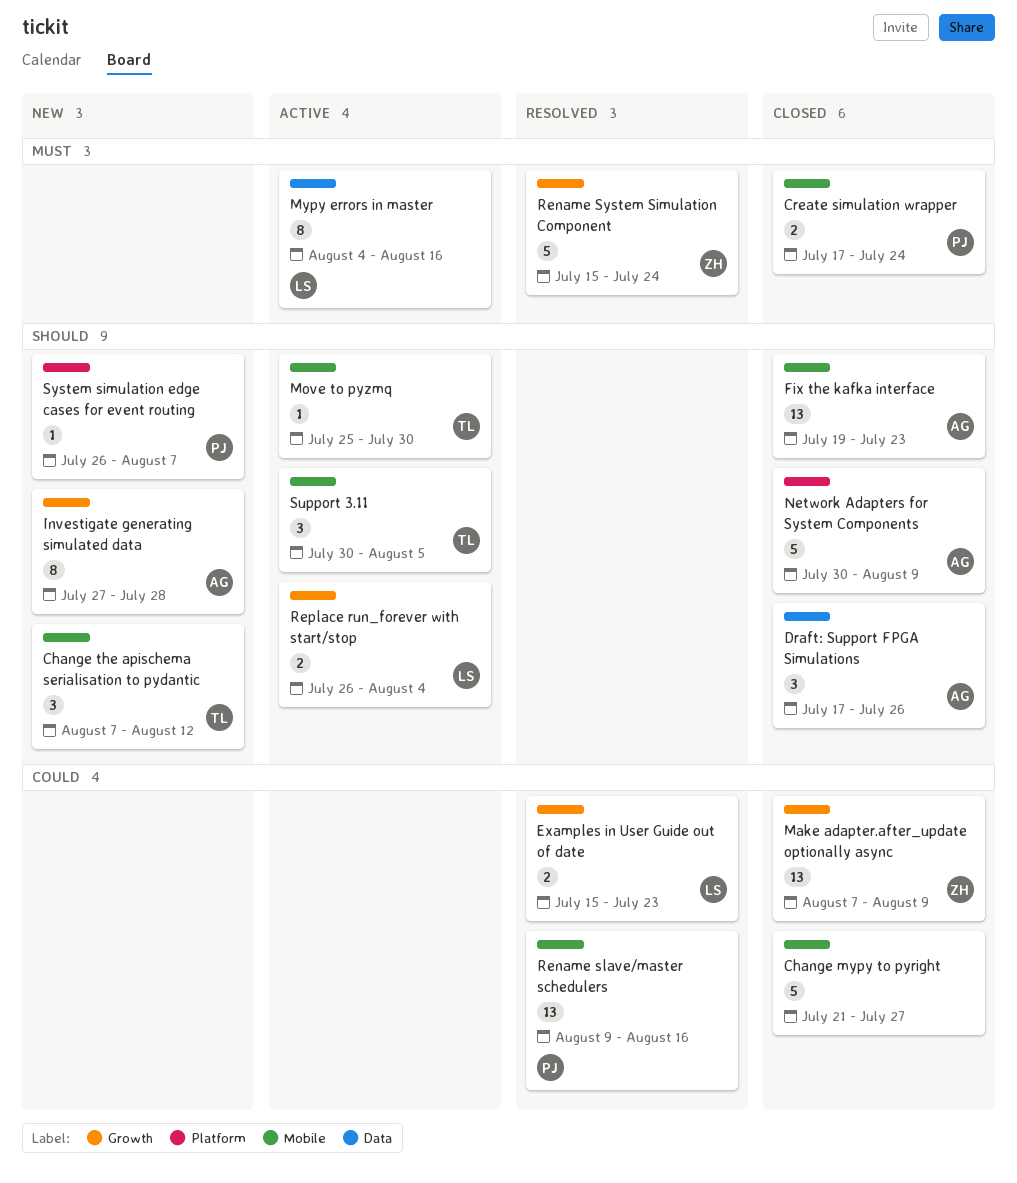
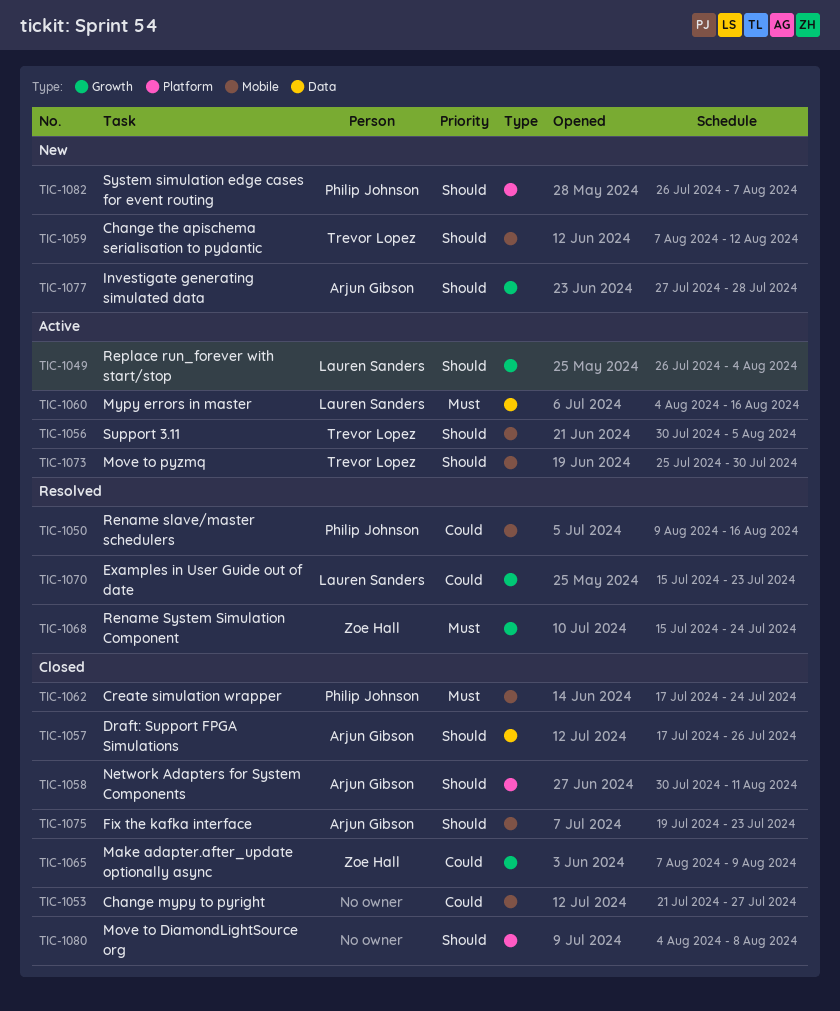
Move to DiamondLightSource org: none -> present
Network Adapters for System Components, due: Aug 9 -> Aug 11

